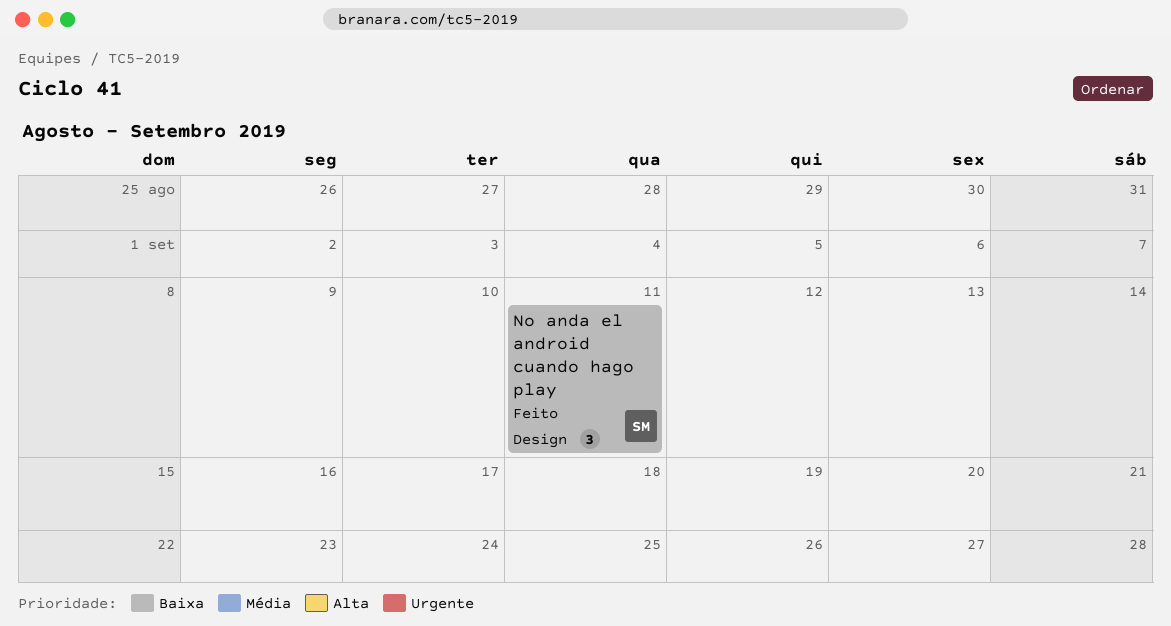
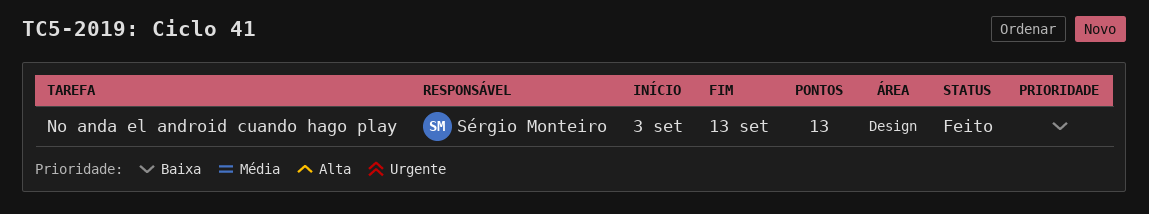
No anda el android cuando hago play, estimate: 3 -> 13
No anda el android cuando hago play, due: Sep 11 -> Sep 13

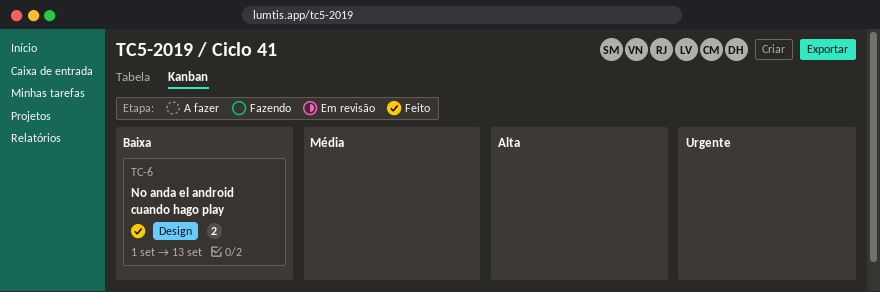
No anda el android cuando hago play, estimate: 13 -> 2
No anda el android cuando hago play, start: Sep 3 -> Sep 1

